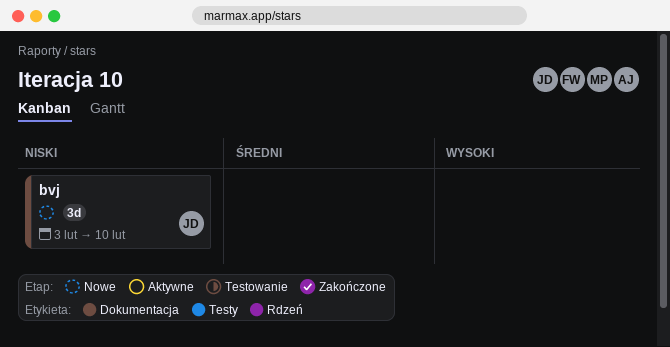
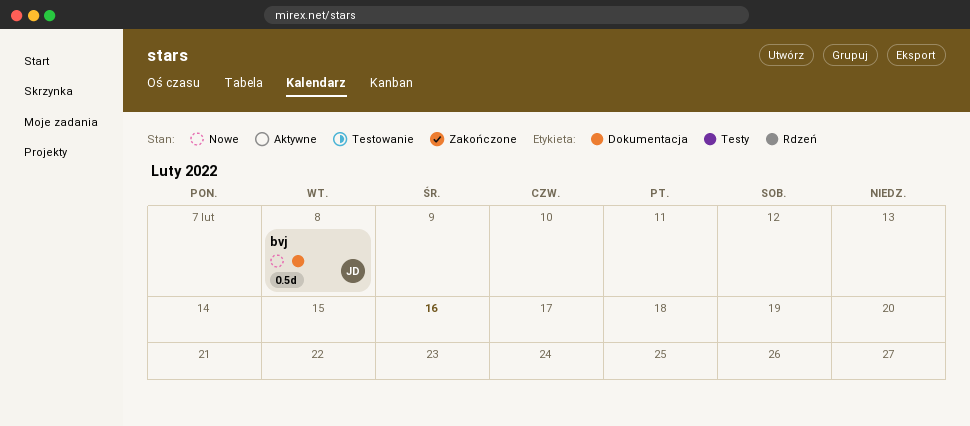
bvj, estimate: 3d -> 0.5d
bvj, due: Feb 10 -> Feb 8

